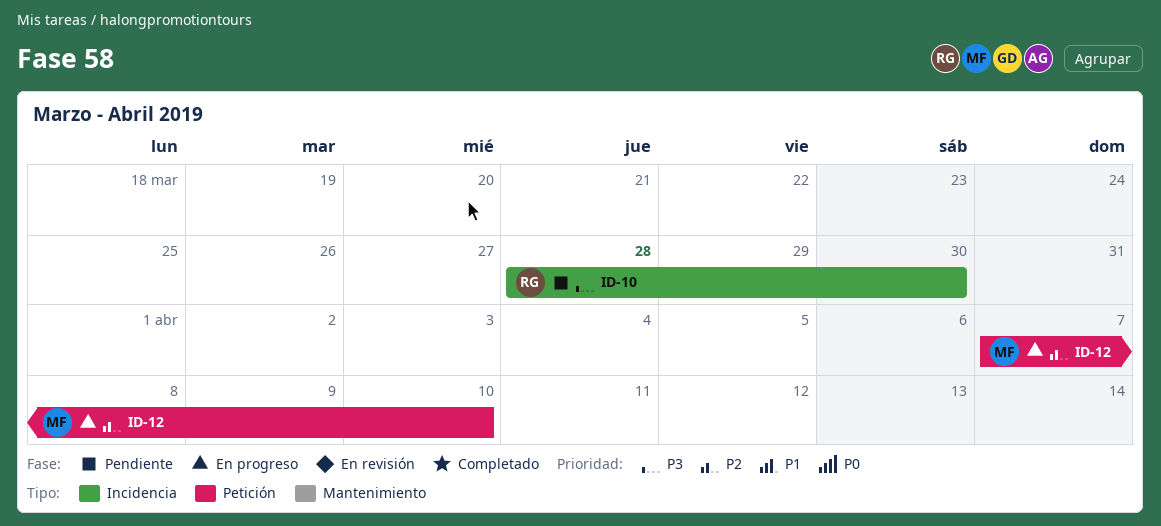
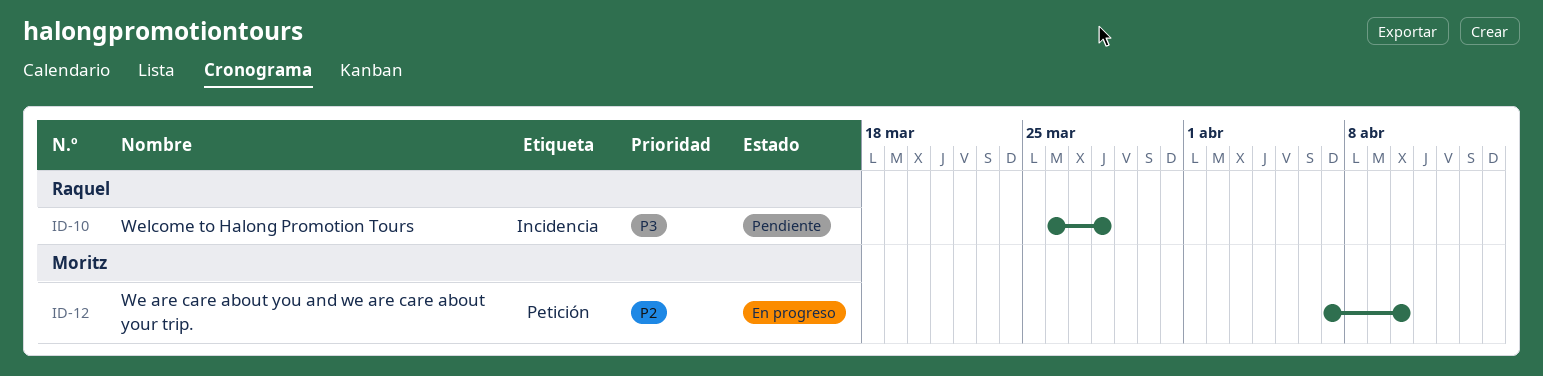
ID-10, start: Mar 28 -> Mar 26
ID-10, due: Mar 30 -> Mar 28

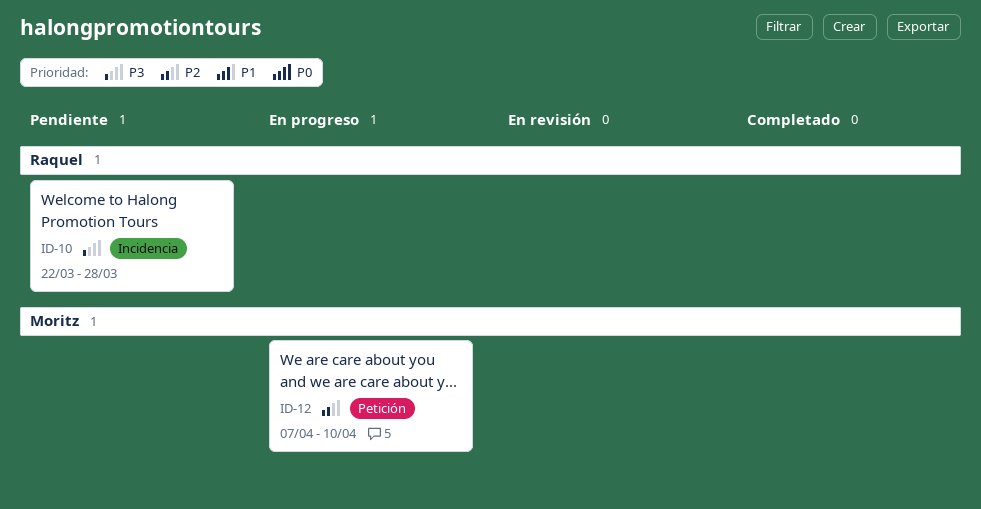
ID-10, start: Mar 26 -> Mar 22

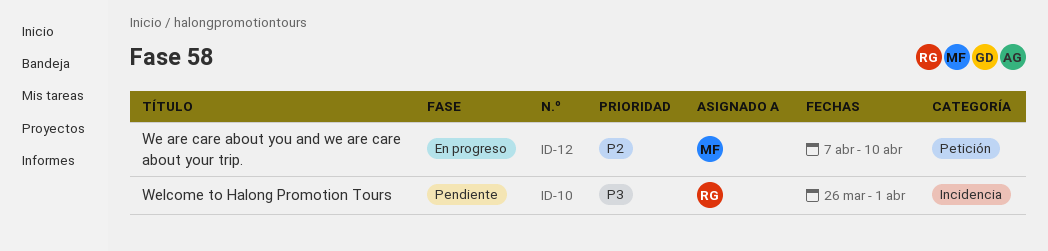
ID-10, start: Mar 22 -> Mar 26
ID-10, due: Mar 28 -> Apr 1

